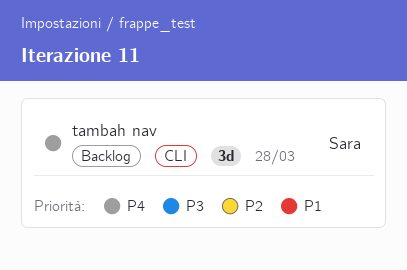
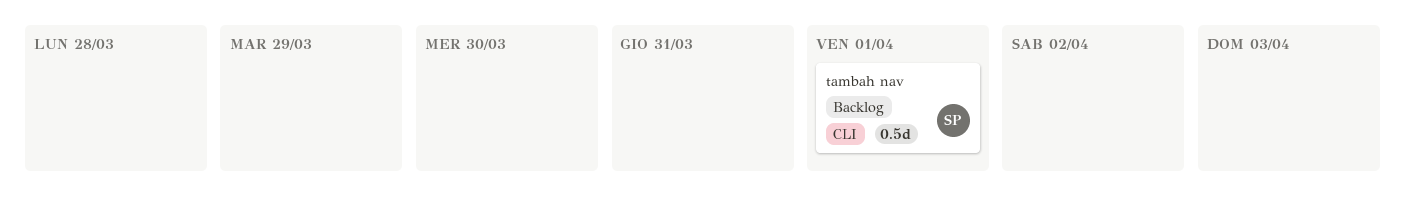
tambah nav, estimate: 3d -> 0.5d
tambah nav, due: Mar 28 -> Apr 1

